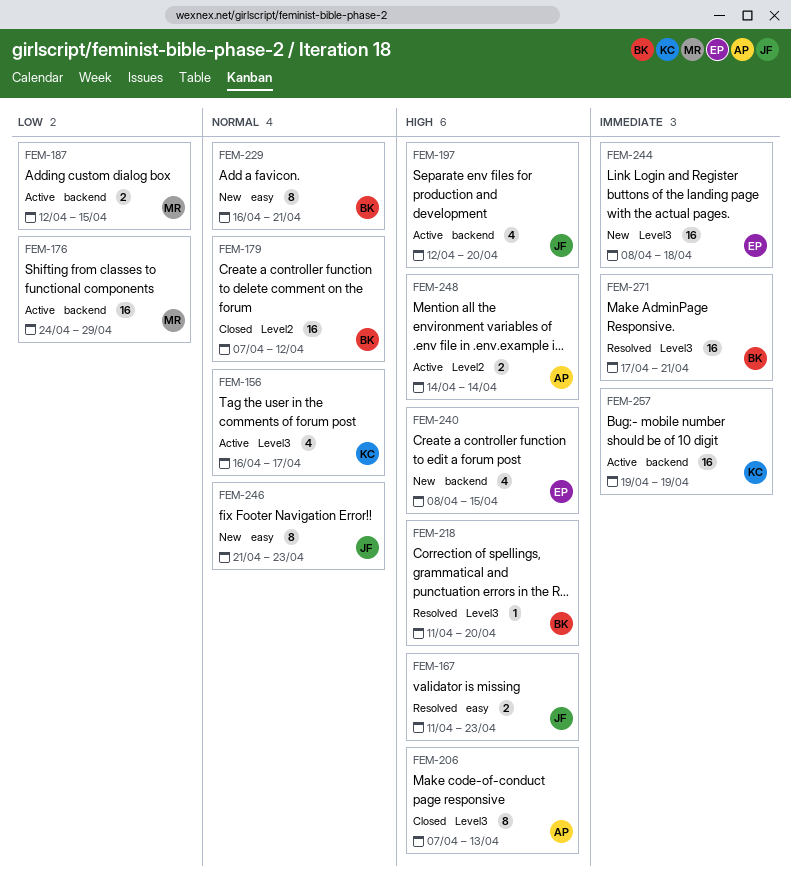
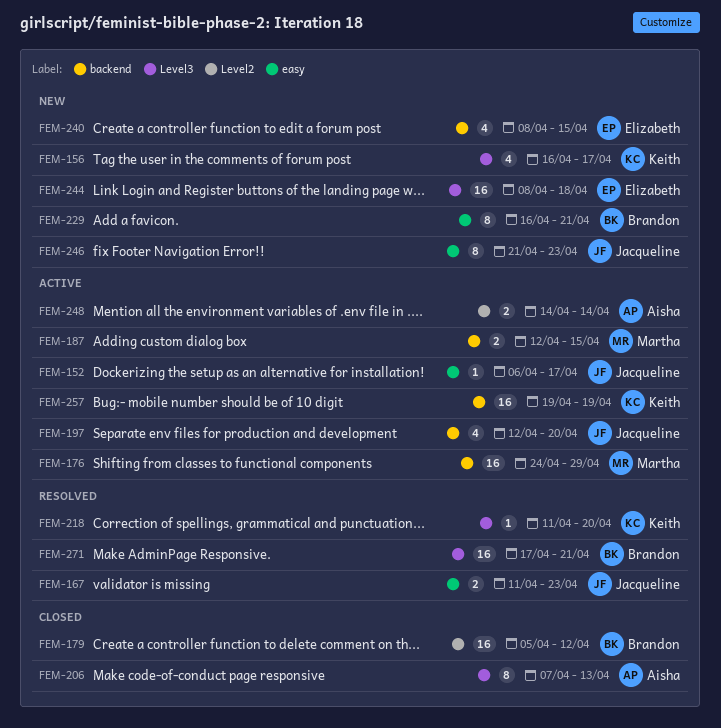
FEM-152: none -> present
FEM-156, status: Active -> New
FEM-179, start: Apr 7 -> Apr 5
FEM-218, owner: Brandon -> Keith

